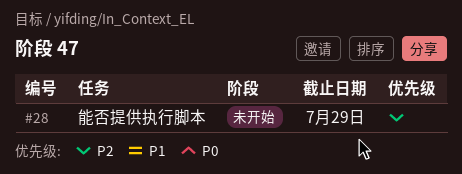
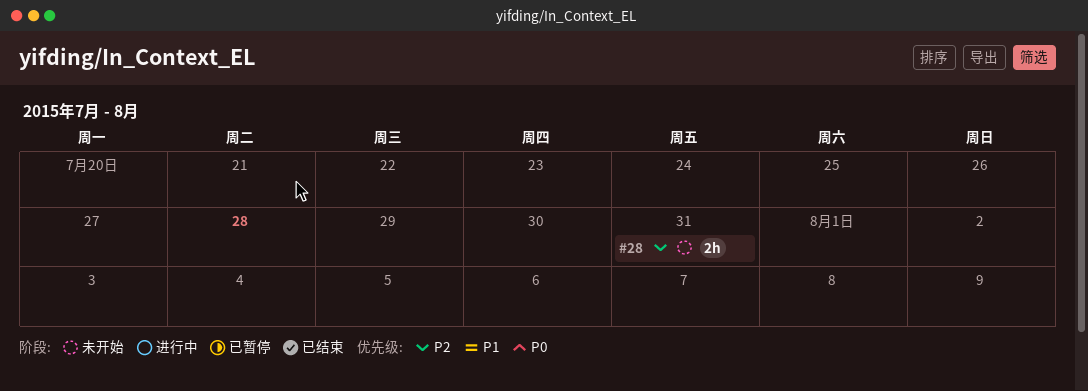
#28, due: Jul 29 -> Jul 31

